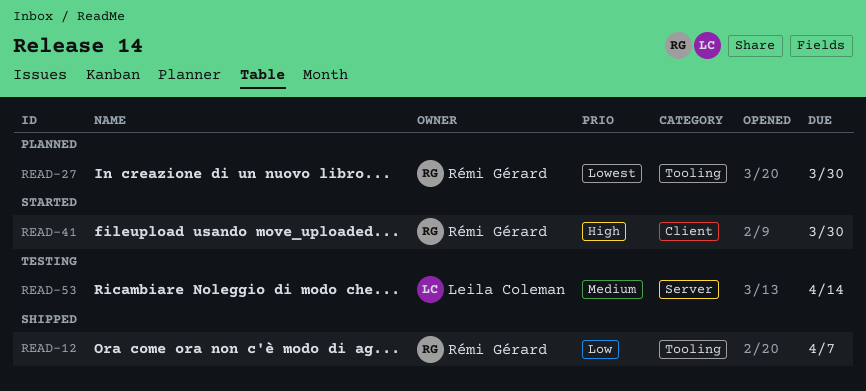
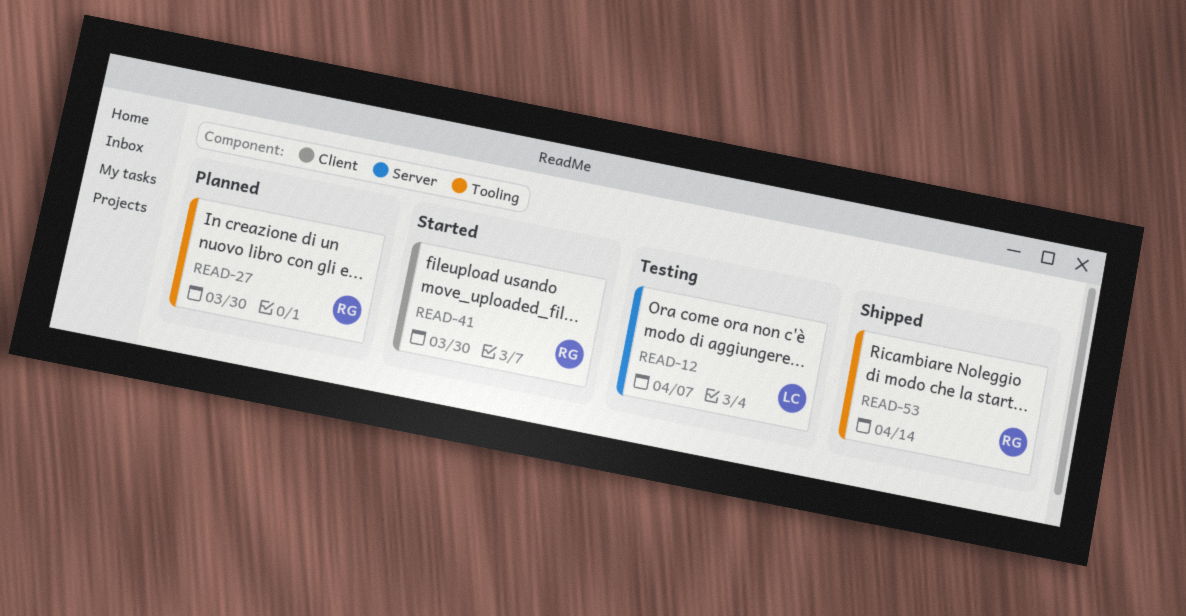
READ-12, status: Shipped -> Testing
READ-12, owner: Rémi Gérard -> Leila Coleman
READ-12, label: Tooling -> Server
READ-53, status: Testing -> Shipped
READ-53, owner: Leila Coleman -> Rémi Gérard
READ-53, label: Server -> Tooling

